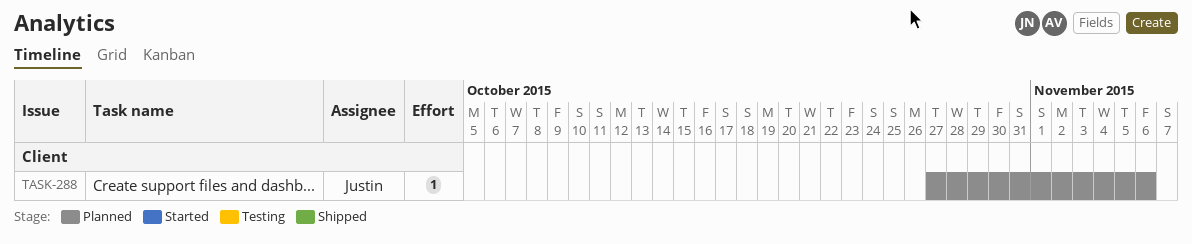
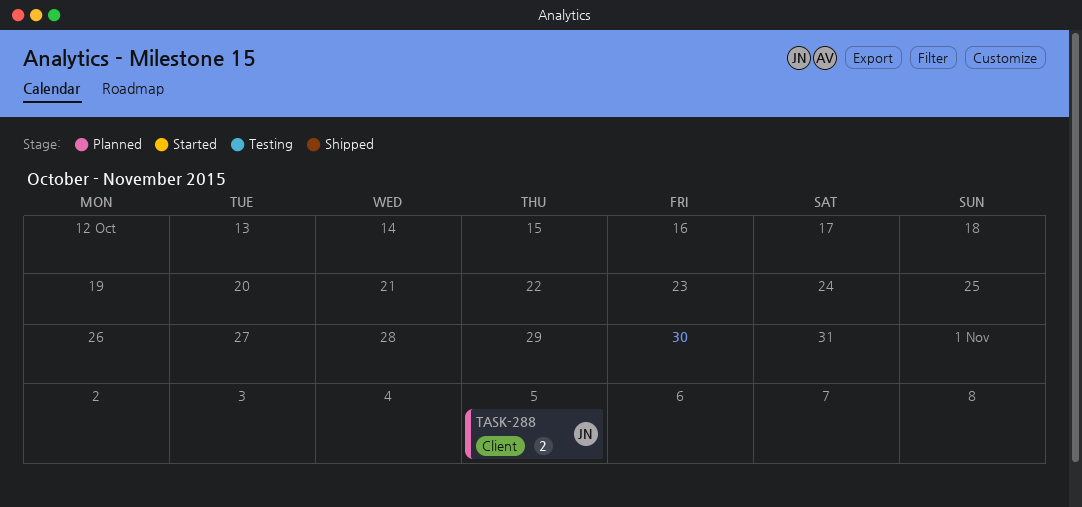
TASK-288, estimate: 1 -> 2
TASK-288, due: Nov 6 -> Nov 5

